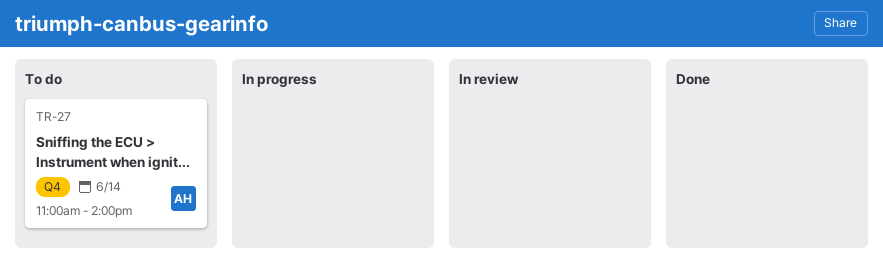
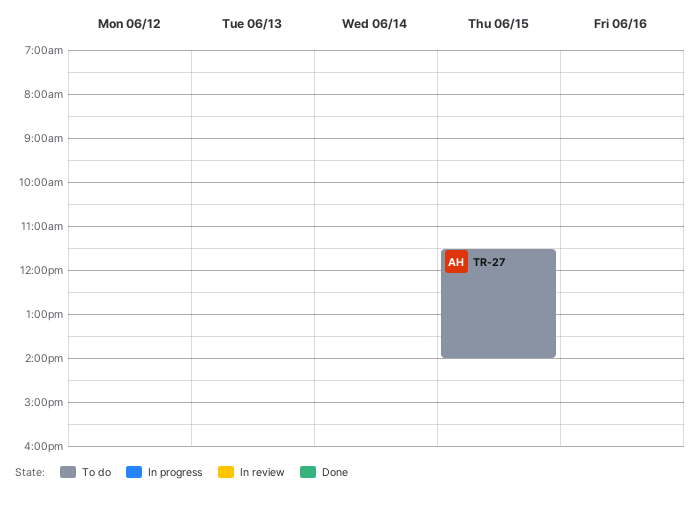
TR-27, day: Jun 14 -> Jun 15
TR-27, begins: 11:00 -> 11:30

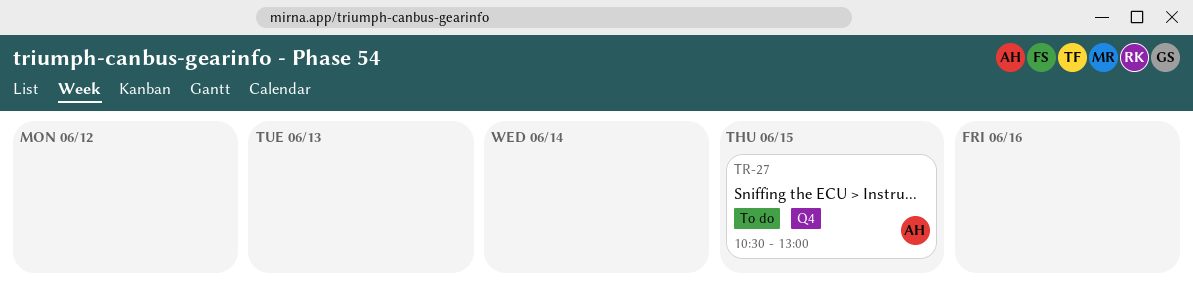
TR-27, begins: 11:30 -> 10:30
TR-27, ends: 14:00 -> 13:00

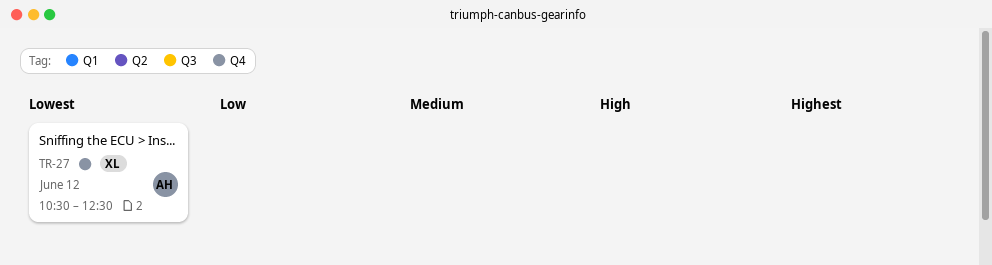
TR-27, day: Jun 15 -> Jun 12
TR-27, ends: 13:00 -> 12:30

